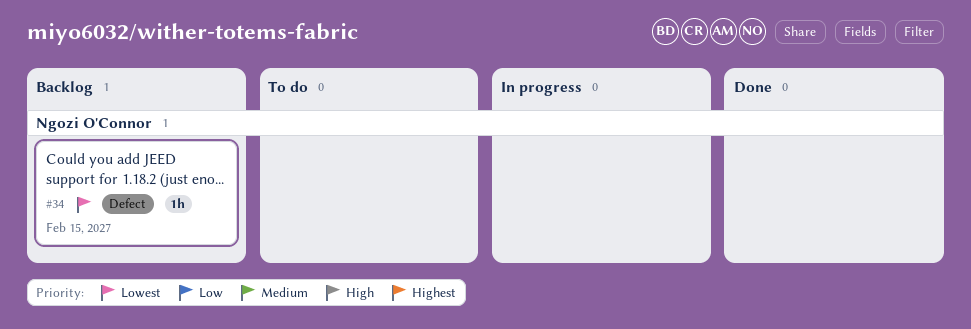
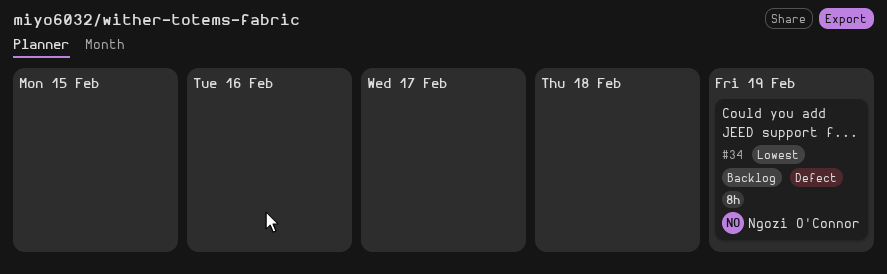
#34, estimate: 1h -> 8h
#34, due: Feb 15 -> Feb 19

